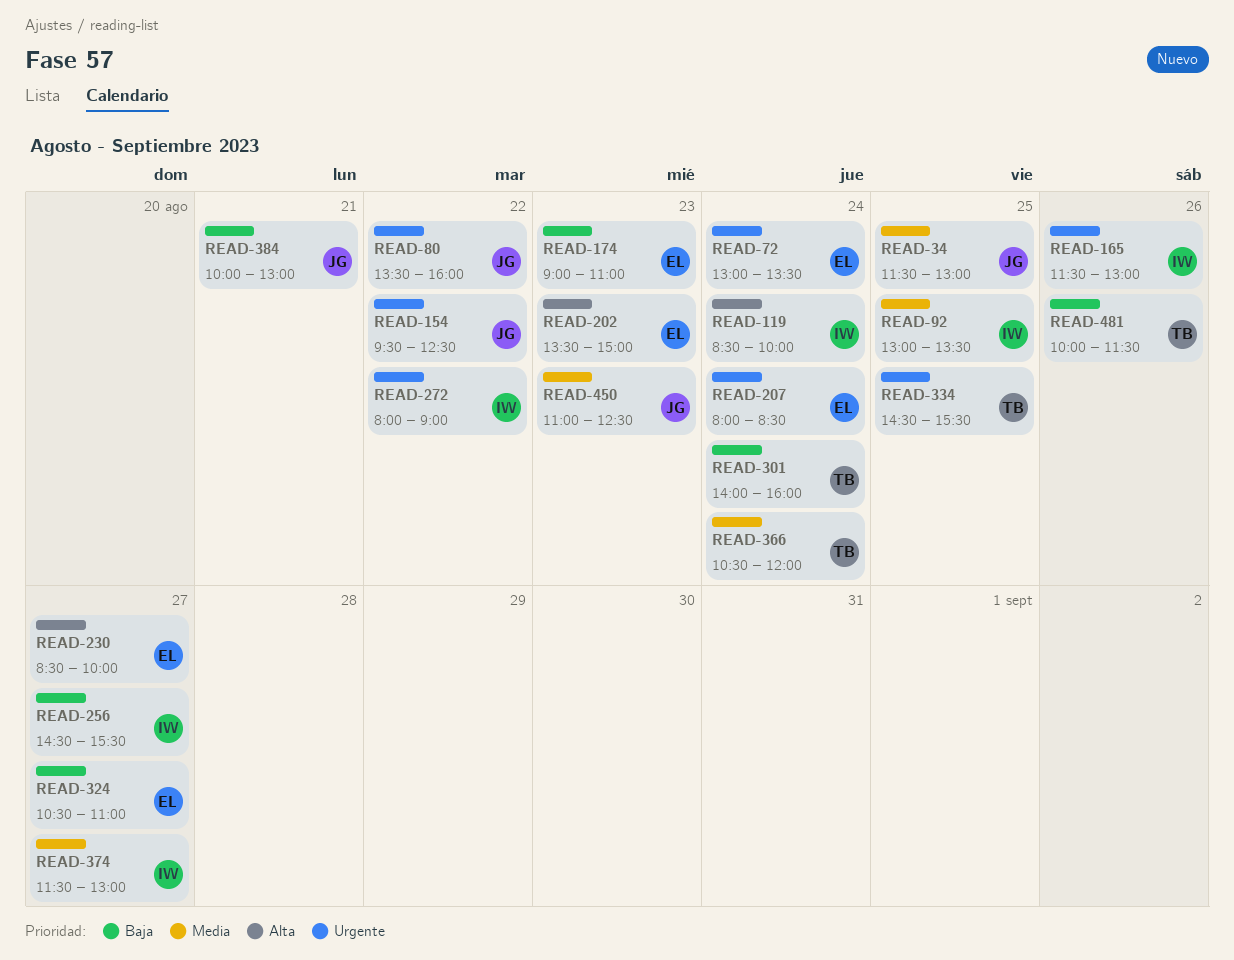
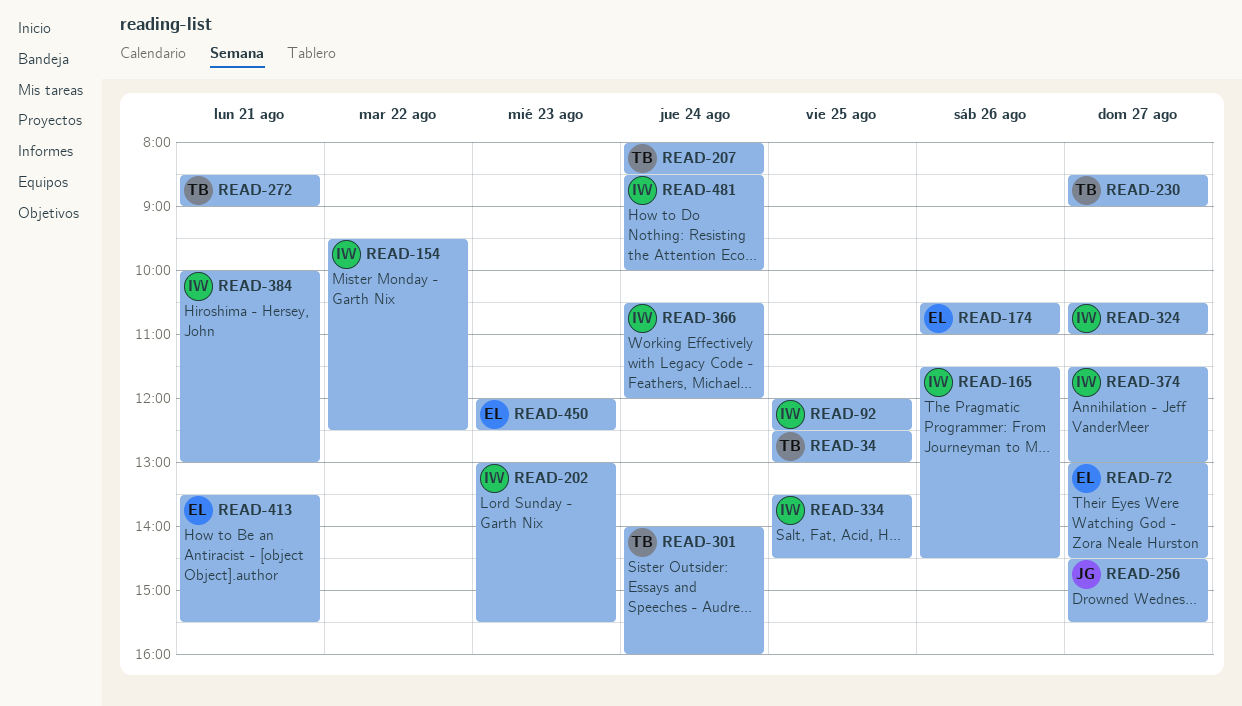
READ-34, owner: JG -> TB
READ-34, begins: 11:30 -> 12:30
READ-72, day: Aug 24 -> Aug 27
READ-72, ends: 13:30 -> 14:30
READ-80: present -> none
READ-92, begins: 13:00 -> 12:00
READ-92, ends: 13:30 -> 12:30
READ-119: present -> none
READ-154, owner: JG -> IW
READ-165, ends: 13:00 -> 14:30
READ-174, day: Aug 23 -> Aug 26
READ-174, begins: 09:00 -> 10:30
READ-202, owner: EL -> IW
READ-202, begins: 13:30 -> 13:00
READ-202, ends: 15:00 -> 15:30
READ-207, owner: EL -> TB
READ-230, owner: EL -> TB
READ-230, ends: 10:00 -> 09:00
READ-256, owner: IW -> JG
READ-272, owner: IW -> TB
READ-272, day: Aug 22 -> Aug 21
READ-272, begins: 08:00 -> 08:30
READ-324, owner: EL -> IW
READ-334, owner: TB -> IW
READ-334, begins: 14:30 -> 13:30
READ-334, ends: 15:30 -> 14:30
READ-366, owner: TB -> IW
READ-384, owner: JG -> IW
READ-413: none -> present
READ-450, owner: JG -> EL
READ-450, begins: 11:00 -> 12:00
READ-481, owner: TB -> IW
READ-481, day: Aug 26 -> Aug 24
READ-481, begins: 10:00 -> 08:30
READ-481, ends: 11:30 -> 10:00

